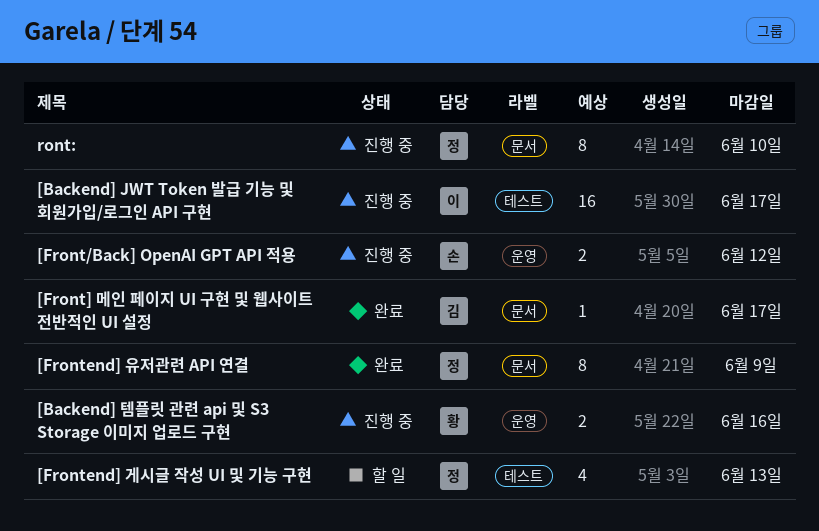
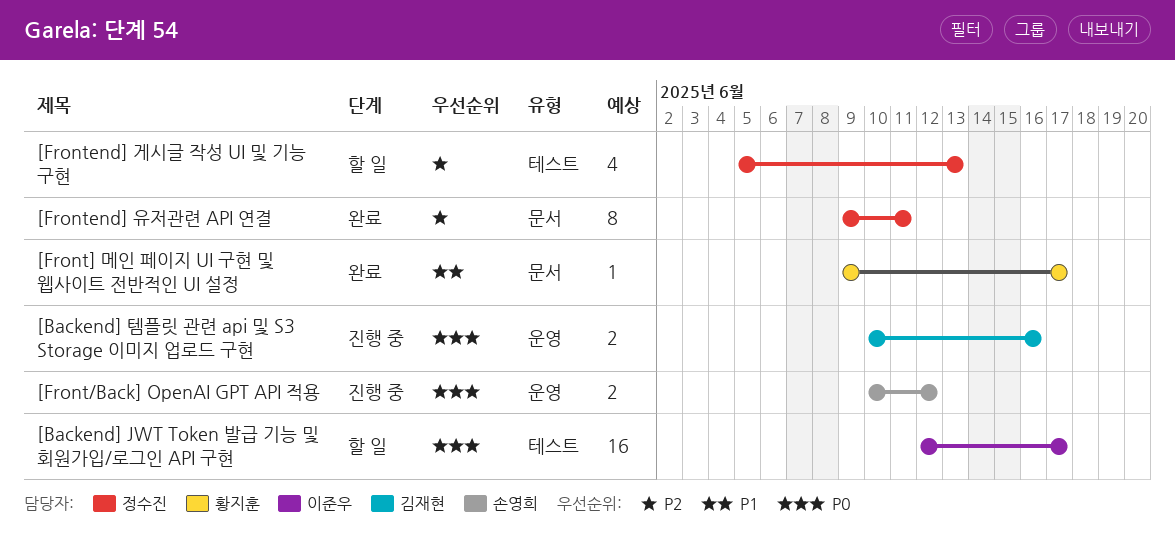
[Backend] JWT Token 발급 기능 및 회원가입/로그인 API 구현, status: 진행 중 -> 할 일
[Backend] 템플릿 관련 api 및 S3 Storage 이미지 업로드 구현, owner: 황지훈 -> 김재현
[Front] 메인 페이지 UI 구현 및 웹사이트 전반적인 UI 설정, owner: 김재현 -> 황지훈
[Frontend] 유저관련 API 연결, due: Jun 9 -> Jun 11
ront:: present -> none

